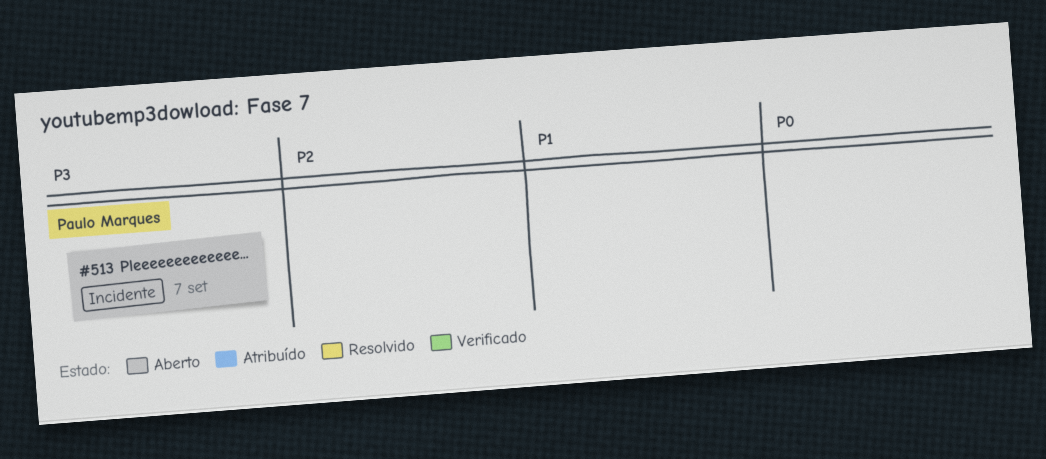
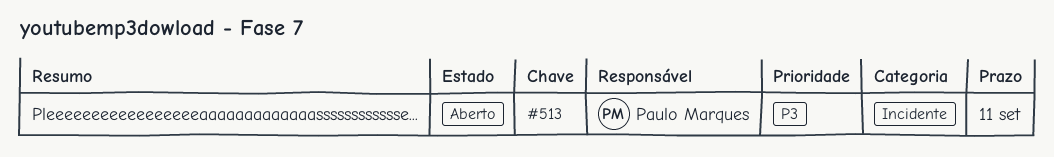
#513, due: Sep 7 -> Sep 11

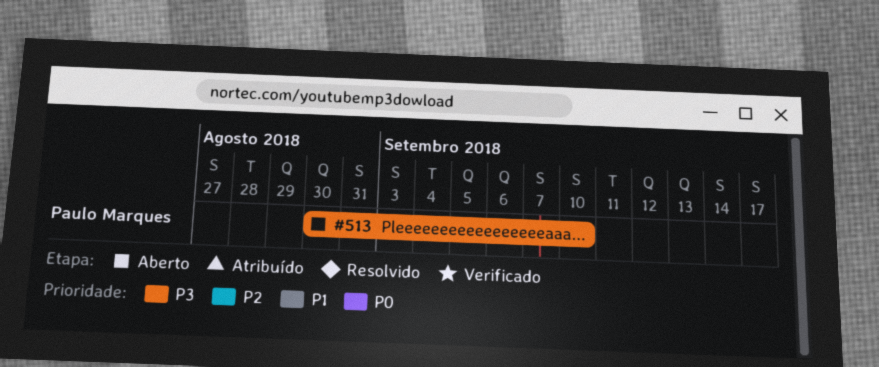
#513, due: Sep 11 -> Sep 10

